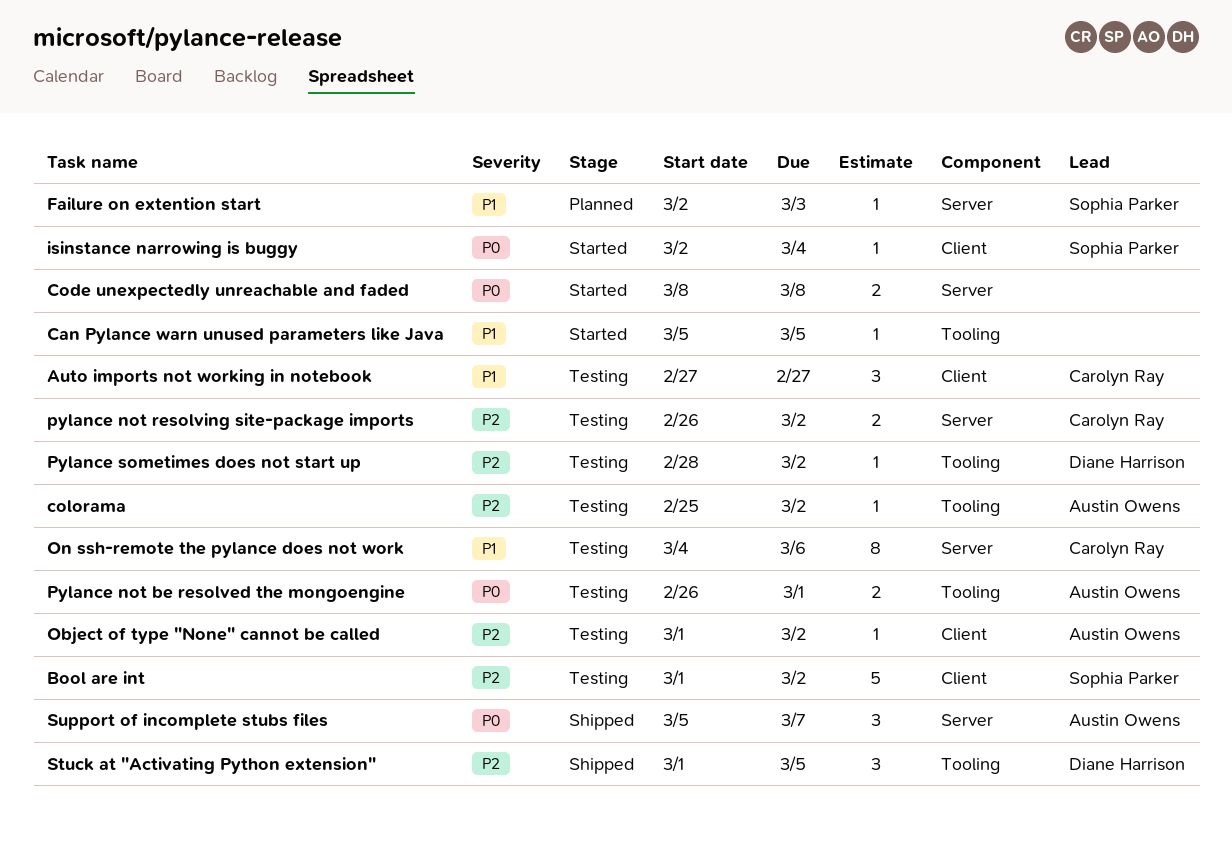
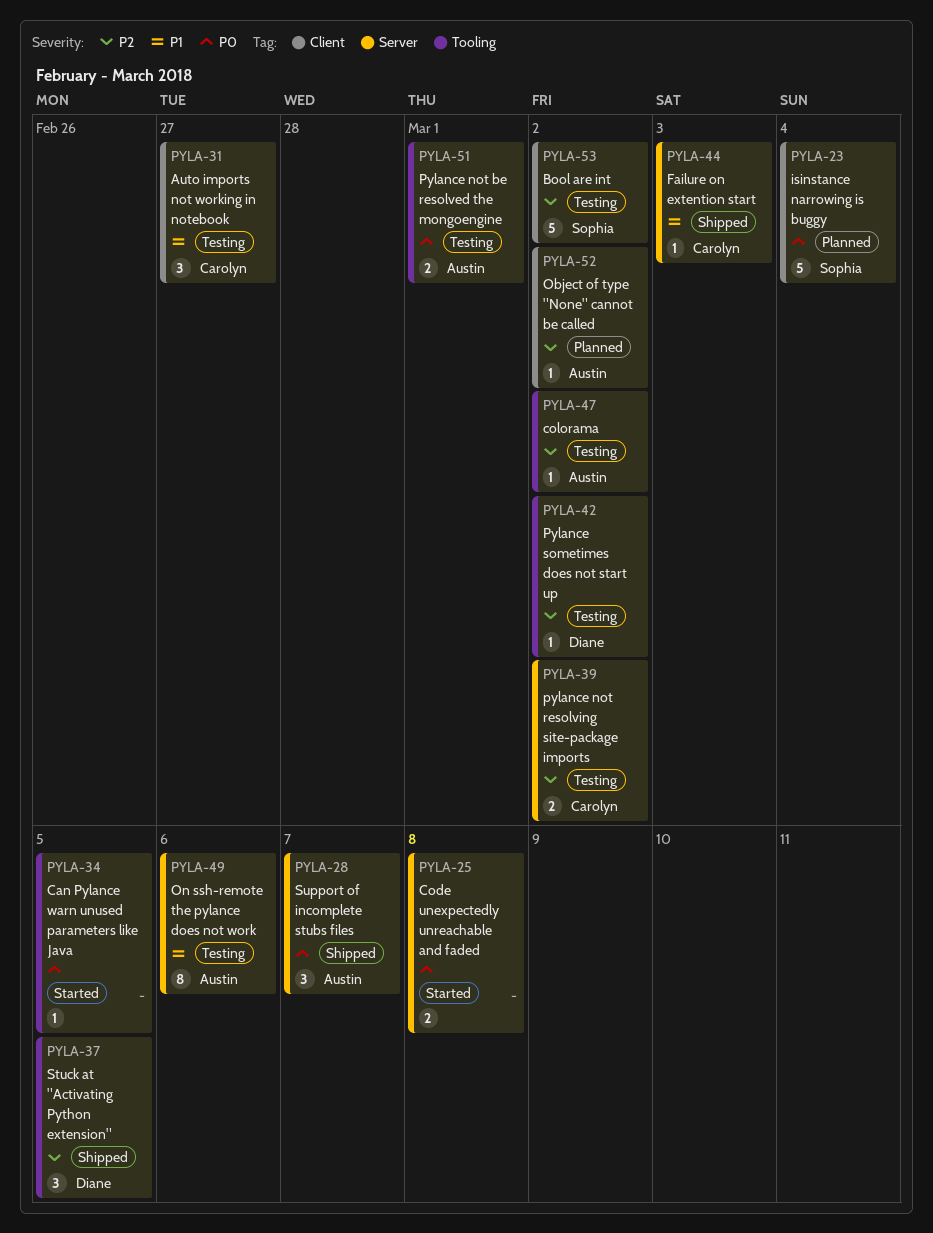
Can Pylance warn unused parameters like Java, priority: P1 -> P0
Failure on extention start, status: Planned -> Shipped
Failure on extention start, owner: Sophia Parker -> Carolyn Ray
isinstance narrowing is buggy, status: Started -> Planned
isinstance narrowing is buggy, estimate: 1 -> 5
Object of type "None" cannot be called, status: Testing -> Planned
On ssh-remote the pylance does not work, owner: Carolyn Ray -> Austin Owens

